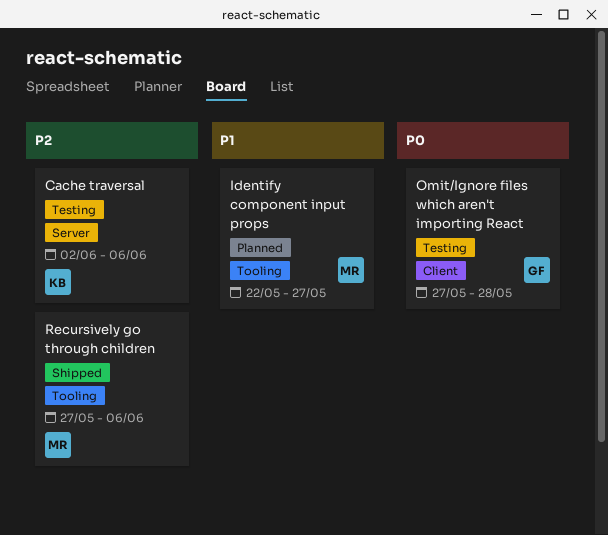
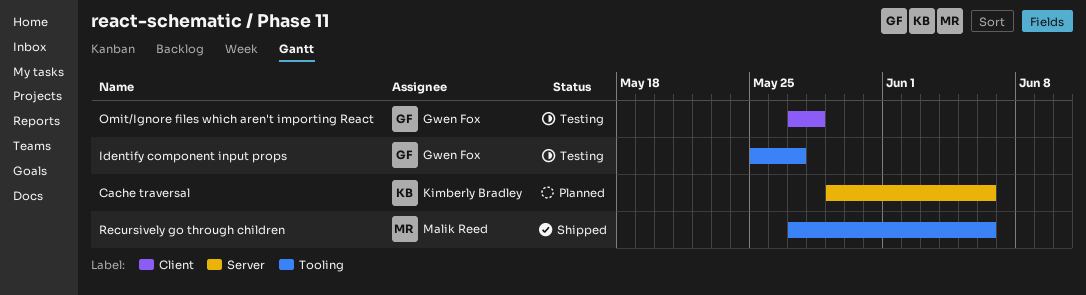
Cache traversal, status: Testing -> Planned
Cache traversal, start: Jun 2 -> May 29
Identify component input props, status: Planned -> Testing
Identify component input props, owner: Malik Reed -> Gwen Fox
Identify component input props, start: May 22 -> May 25

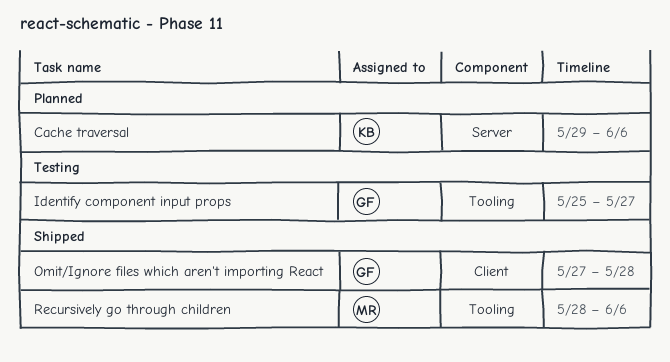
Omit/Ignore files which aren't importing React, status: Testing -> Shipped
Recursively go through children, start: May 27 -> May 28

